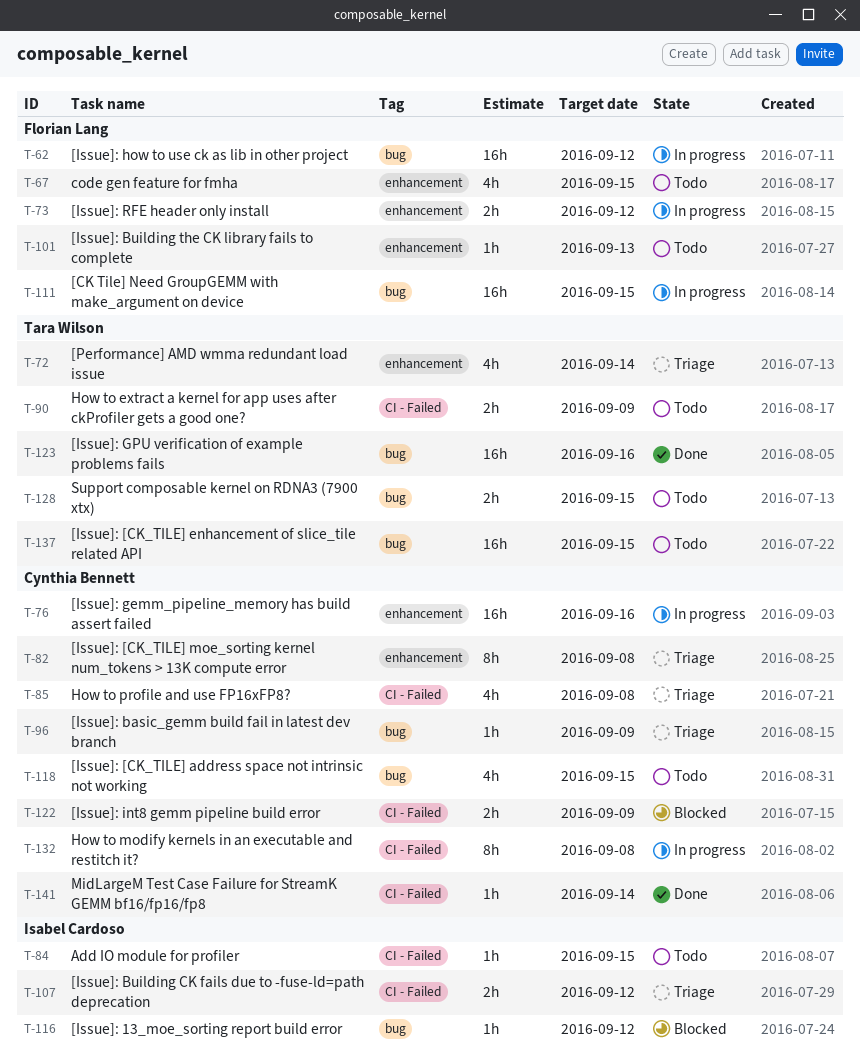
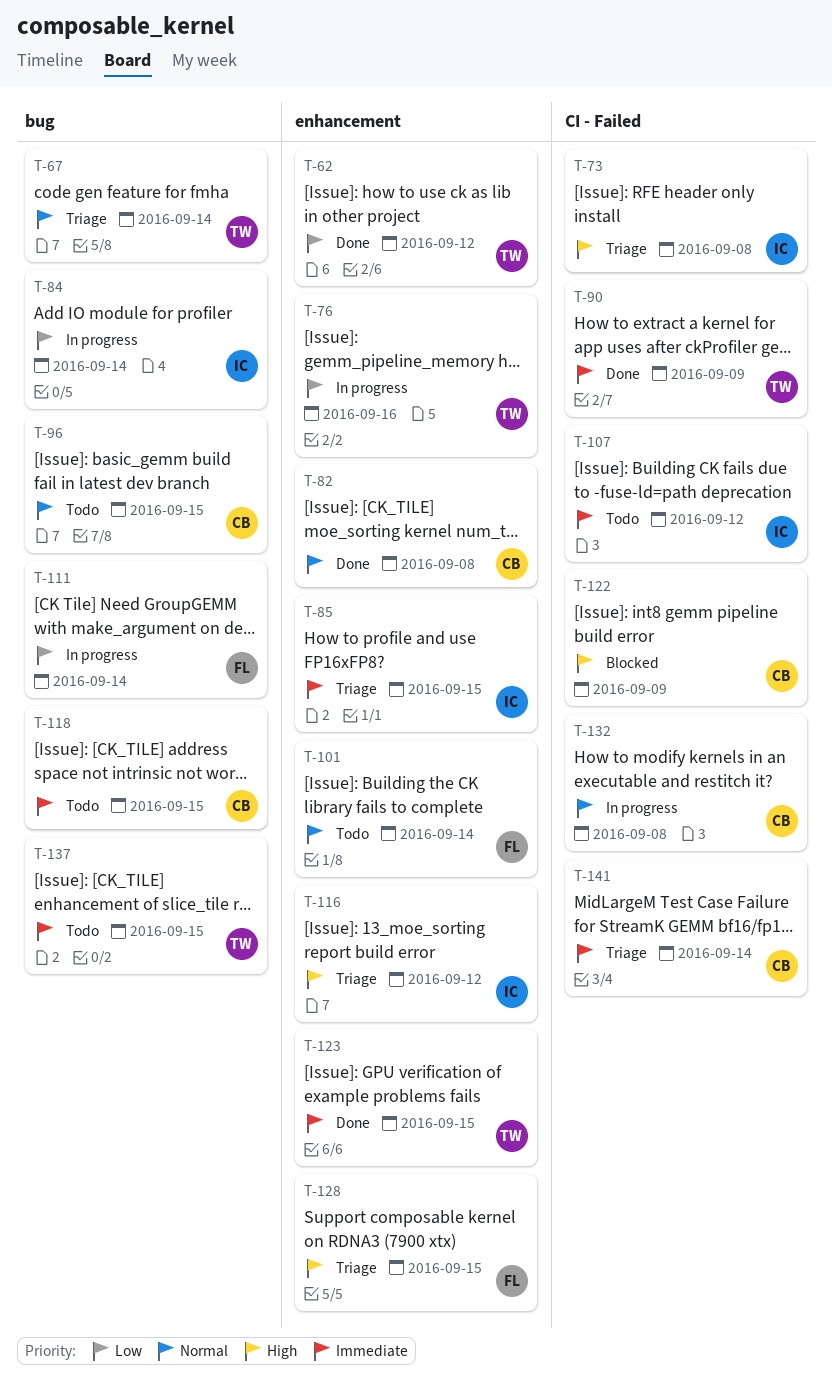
T-62, status: In progress -> Done
T-62, owner: Florian Lang -> Tara Wilson
T-62, label: bug -> enhancement
T-67, status: Todo -> Triage
T-67, owner: Florian Lang -> Tara Wilson
T-67, label: enhancement -> bug
T-67, due: Sep 15 -> Sep 14
T-72: present -> none
T-73, status: In progress -> Triage
T-73, owner: Florian Lang -> Isabel Cardoso
T-73, label: enhancement -> CI - Failed
T-73, due: Sep 12 -> Sep 8
T-76, owner: Cynthia Bennett -> Tara Wilson
T-82, status: Triage -> Done
T-84, status: Todo -> In progress
T-84, label: CI - Failed -> bug
T-84, due: Sep 15 -> Sep 14
T-85, owner: Cynthia Bennett -> Isabel Cardoso
T-85, label: CI - Failed -> enhancement
T-85, due: Sep 8 -> Sep 15
T-90, status: Todo -> Done
T-96, status: Triage -> Todo
T-96, due: Sep 9 -> Sep 15
T-101, due: Sep 13 -> Sep 14
T-107, status: Triage -> Todo
T-111, due: Sep 15 -> Sep 14
T-116, status: Blocked -> Triage
T-116, label: bug -> enhancement
T-123, label: bug -> enhancement
T-123, due: Sep 16 -> Sep 15
T-128, status: Todo -> Triage
T-128, owner: Tara Wilson -> Florian Lang
T-128, label: bug -> enhancement
T-141, status: Done -> Triage

